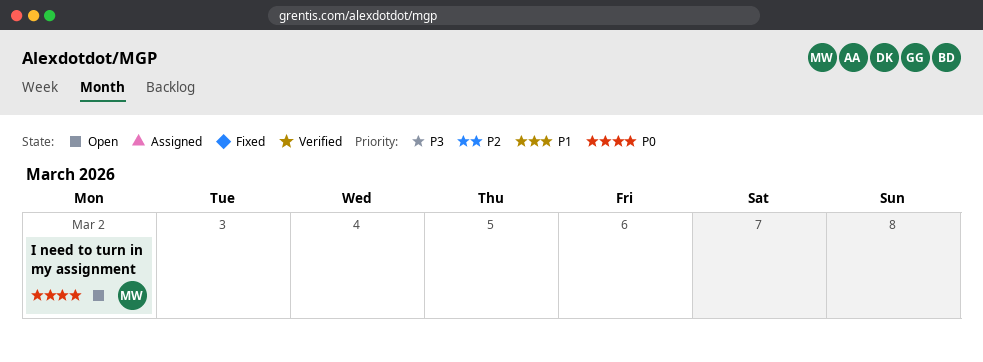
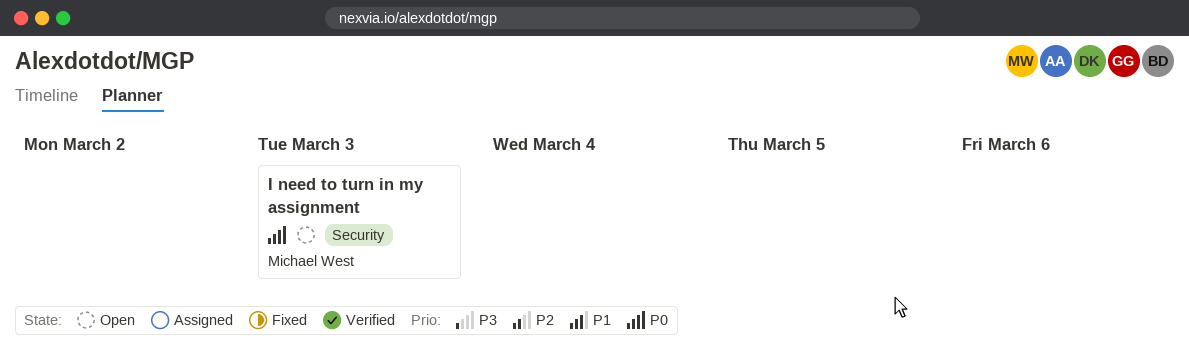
I need to turn in my assignment, due: Mar 2 -> Mar 3

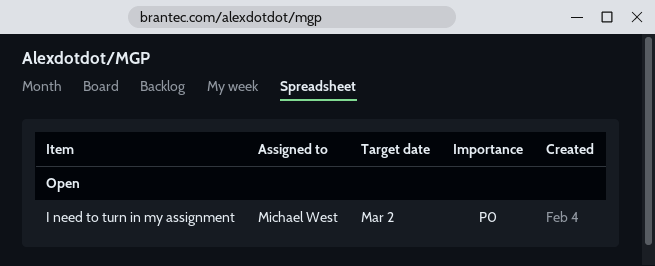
I need to turn in my assignment, due: Mar 3 -> Mar 2

